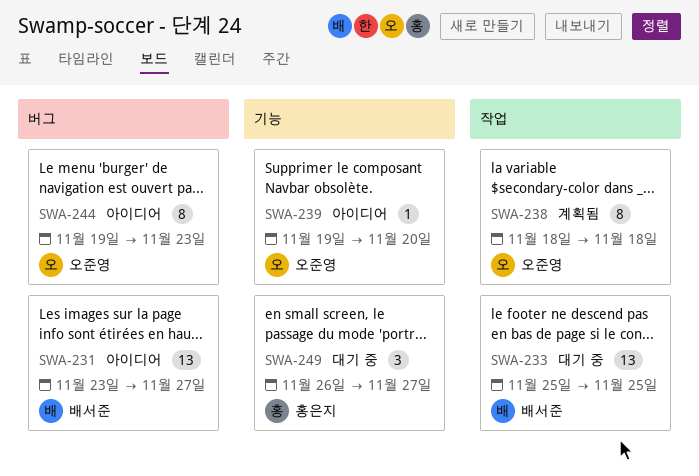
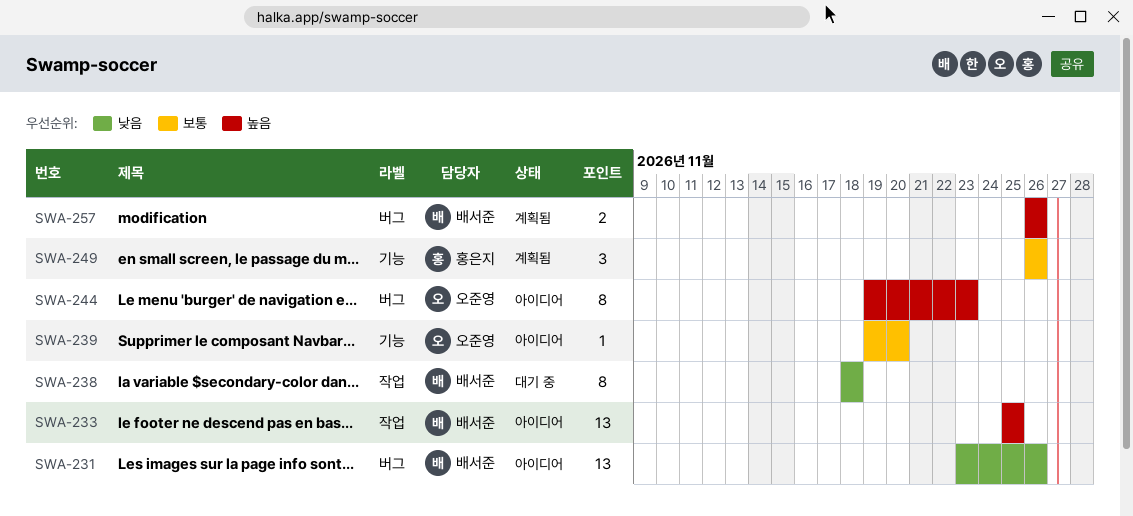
SWA-231, due: Nov 27 -> Nov 26
SWA-233, status: 대기 중 -> 아이디어
SWA-238, status: 계획됨 -> 대기 중
SWA-238, owner: 오준영 -> 배서준
SWA-249, status: 대기 중 -> 계획됨
SWA-249, due: Nov 27 -> Nov 26
SWA-257: none -> present

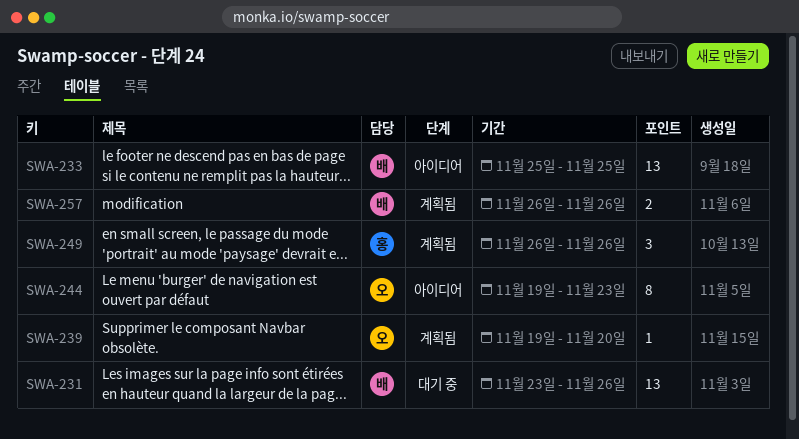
SWA-231, status: 아이디어 -> 대기 중
SWA-238: present -> none
SWA-239, status: 아이디어 -> 계획됨

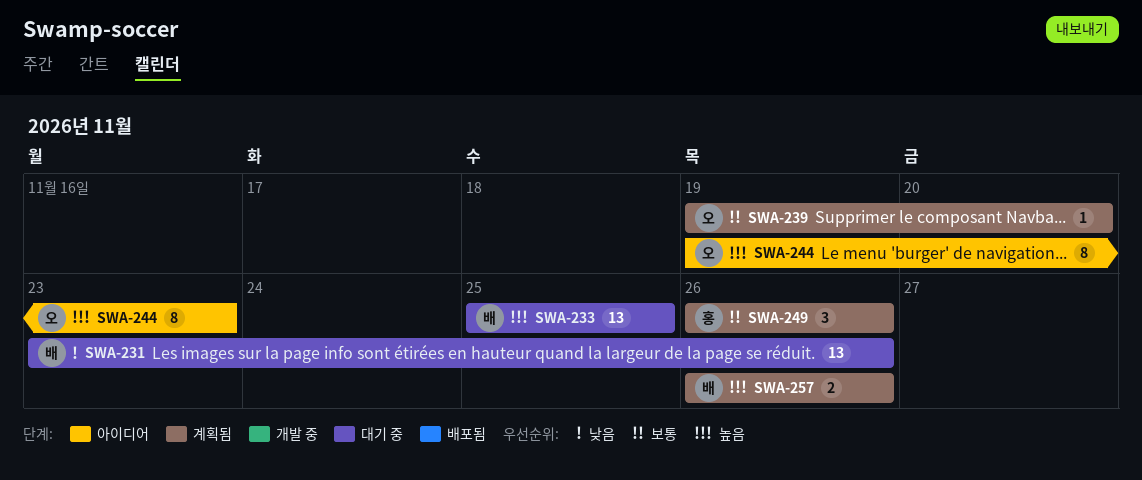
SWA-233, status: 아이디어 -> 대기 중

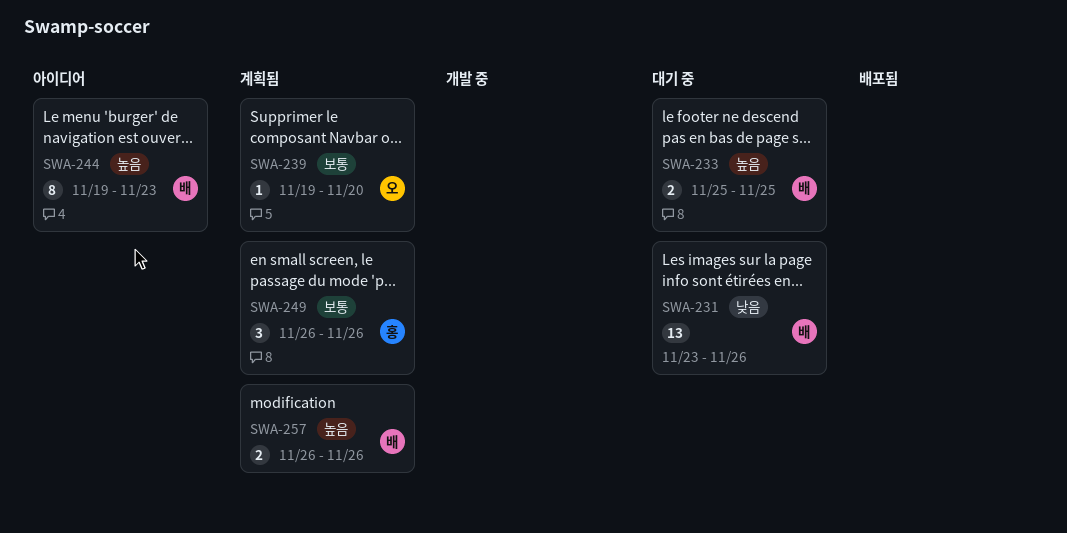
SWA-233, estimate: 13 -> 2
SWA-244, owner: 오 -> 배

